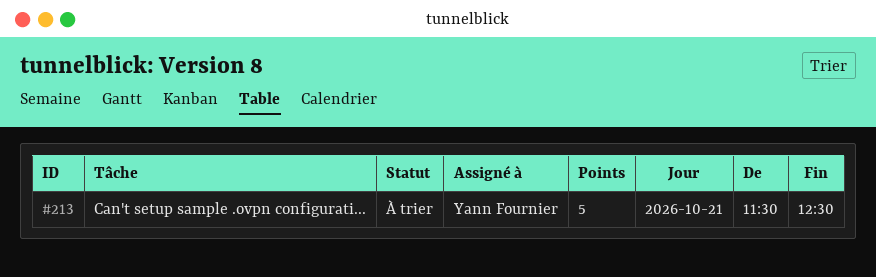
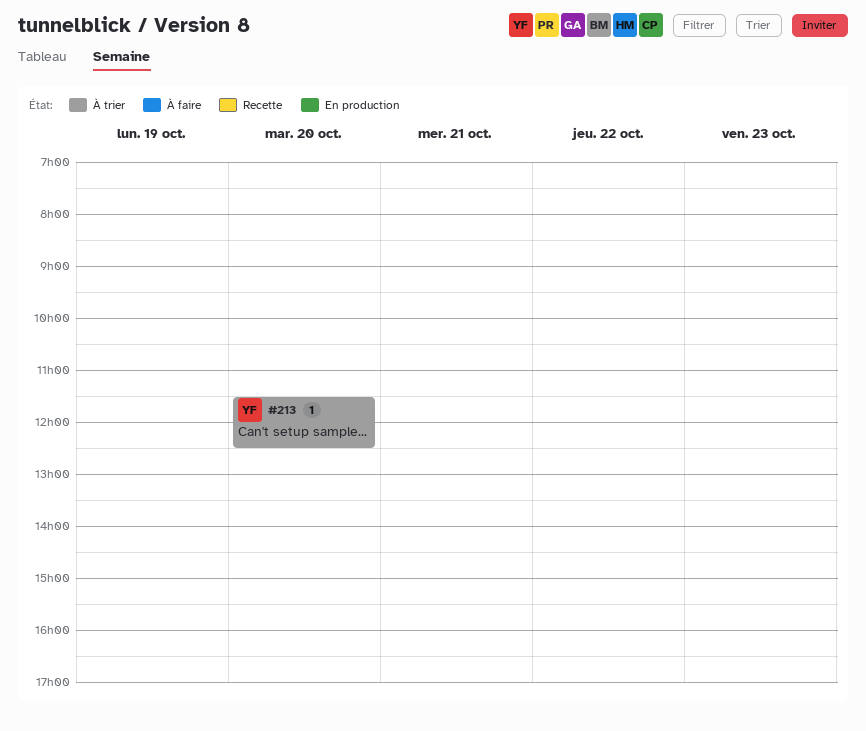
#213, estimate: 5 -> 1
#213, day: Oct 21 -> Oct 20

